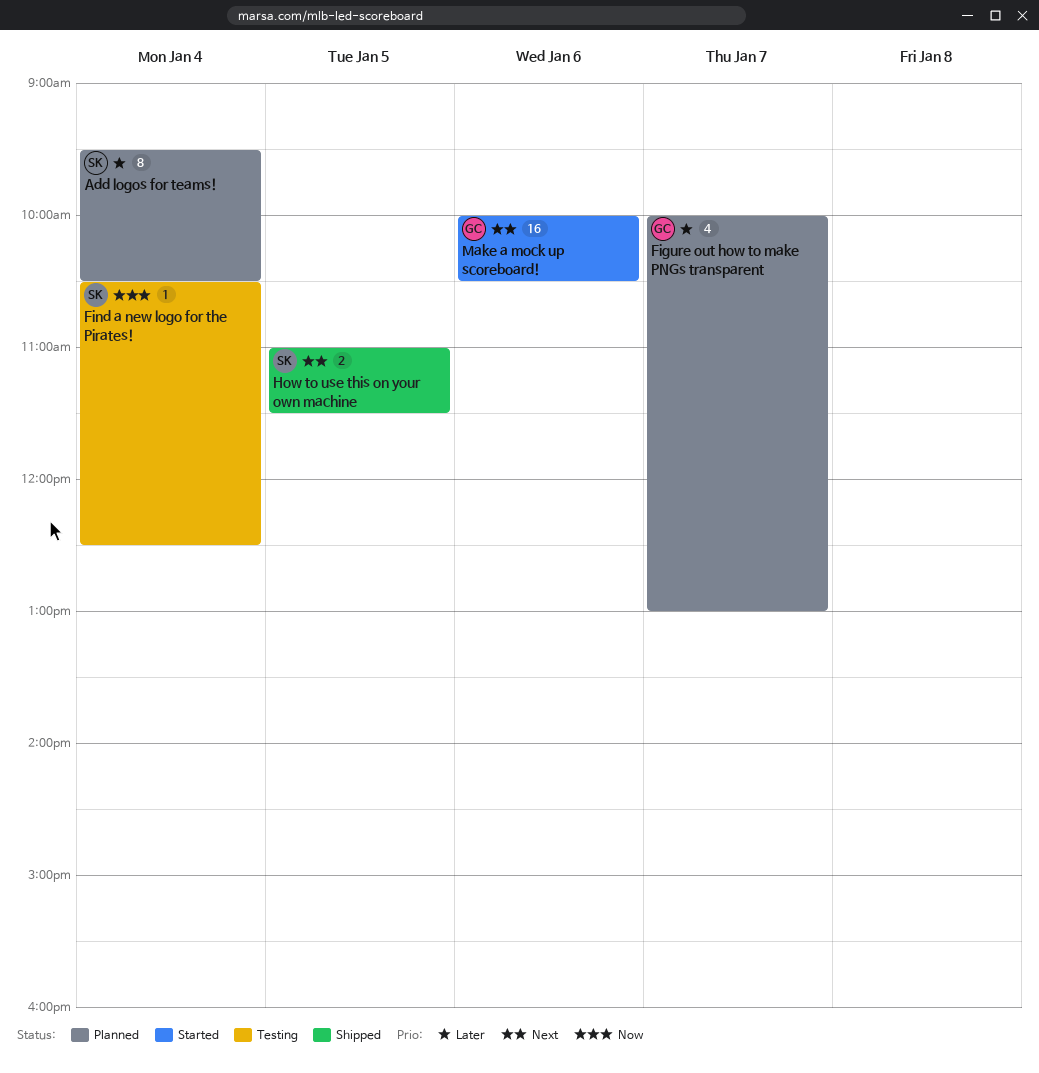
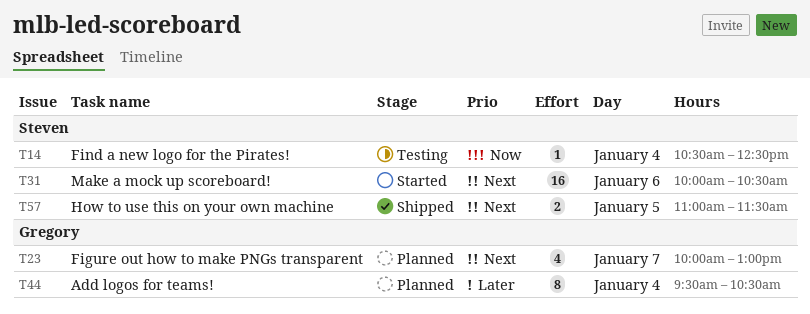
Add logos for teams!, owner: Steven -> Gregory
Figure out how to make PNGs transparent, priority: Later -> Next
Make a mock up scoreboard!, owner: Gregory -> Steven

